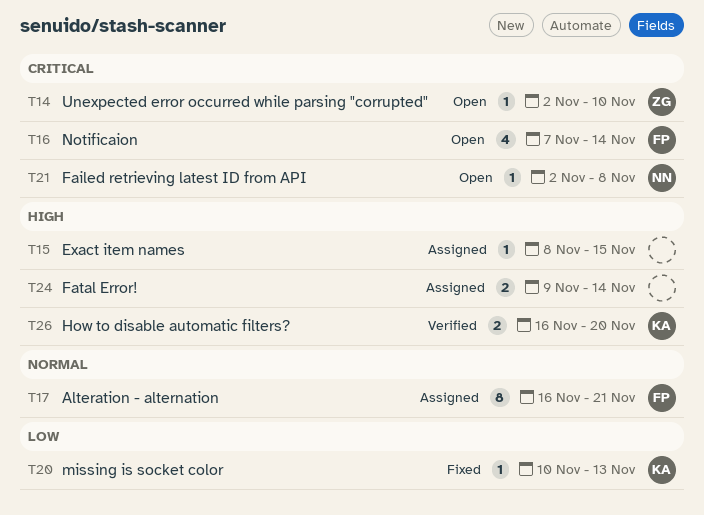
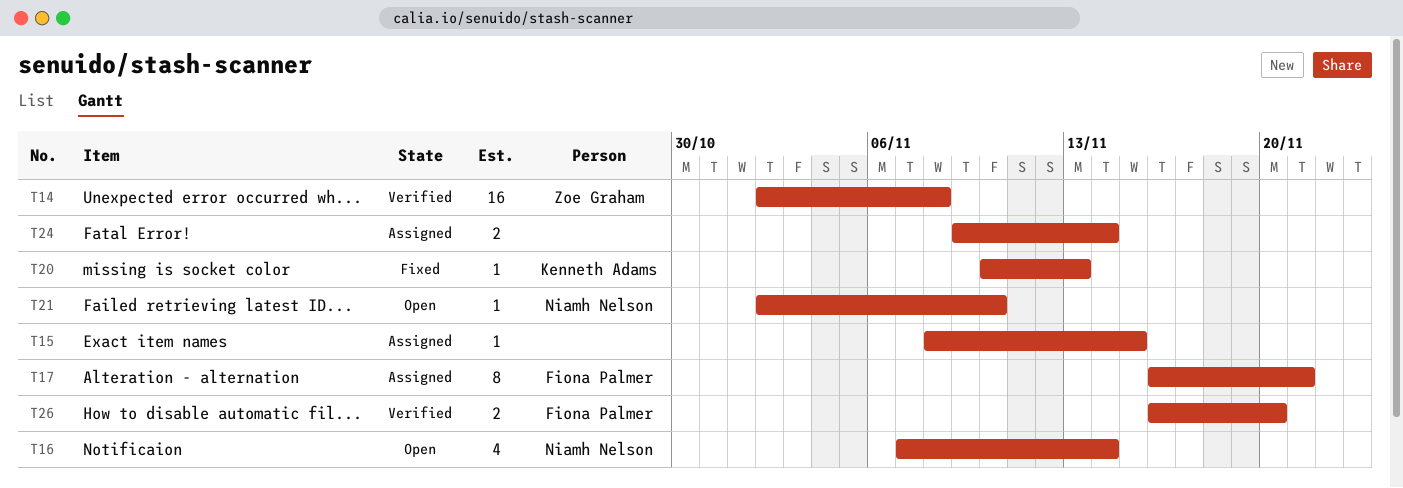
T14, status: Open -> Verified
T14, estimate: 1 -> 16
T14, due: Nov 10 -> Nov 8
T16, owner: Fiona Palmer -> Niamh Nelson
T21, due: Nov 8 -> Nov 10
T26, owner: Kenneth Adams -> Fiona Palmer

